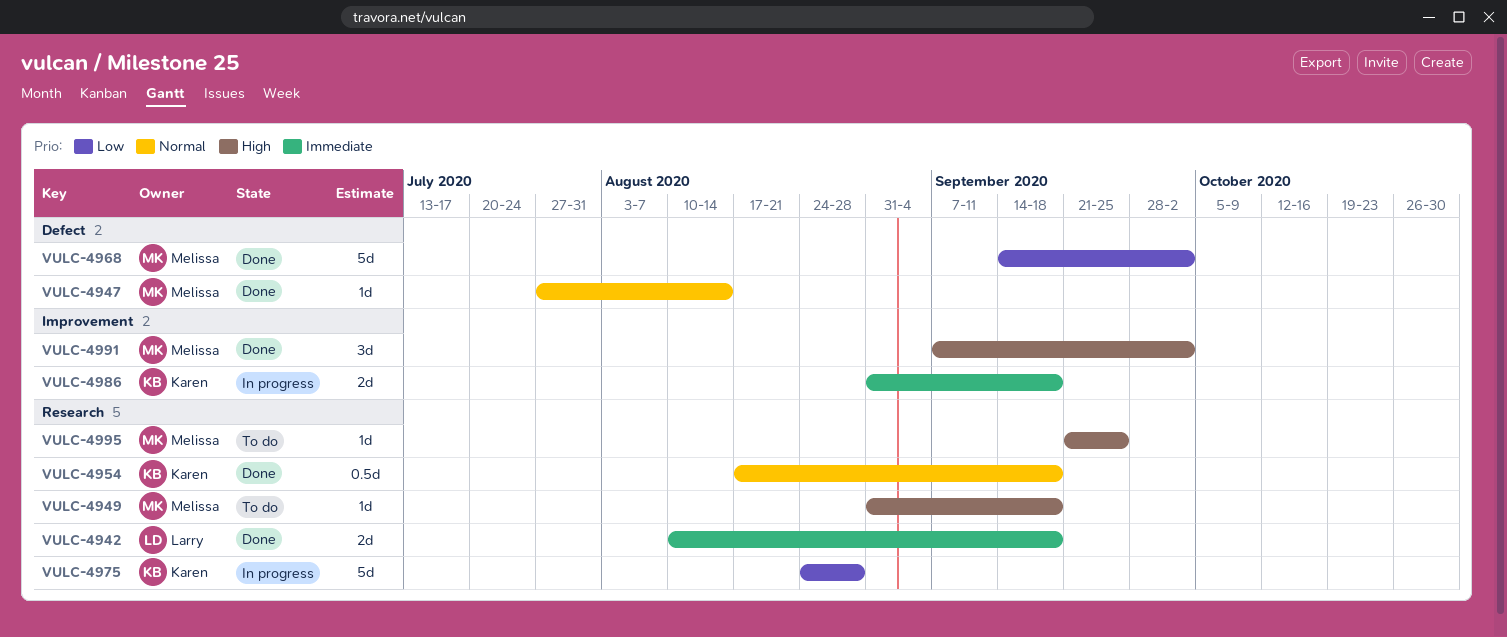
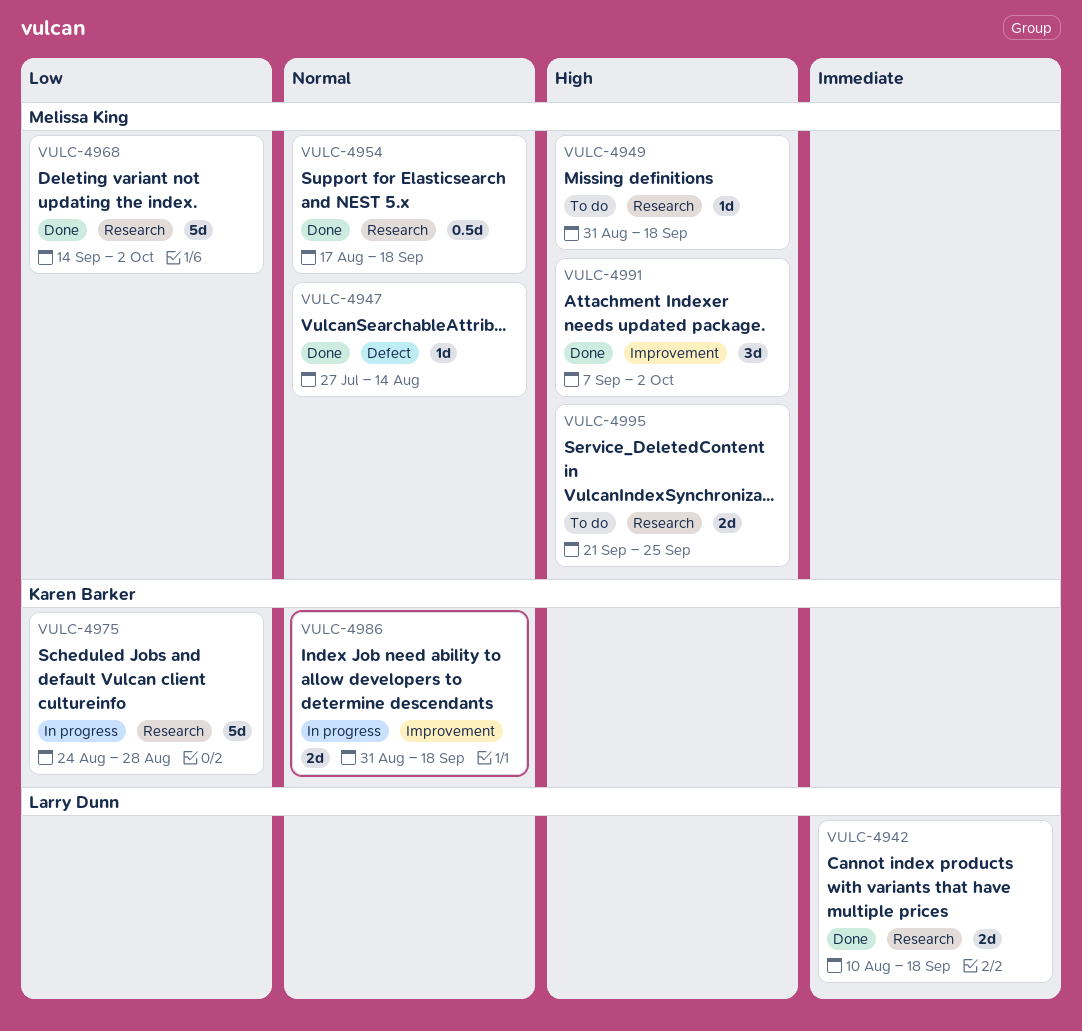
VULC-4954, owner: Karen Barker -> Melissa King
VULC-4968, label: Defect -> Research
VULC-4986, priority: Immediate -> Normal
VULC-4995, estimate: 1d -> 2d

